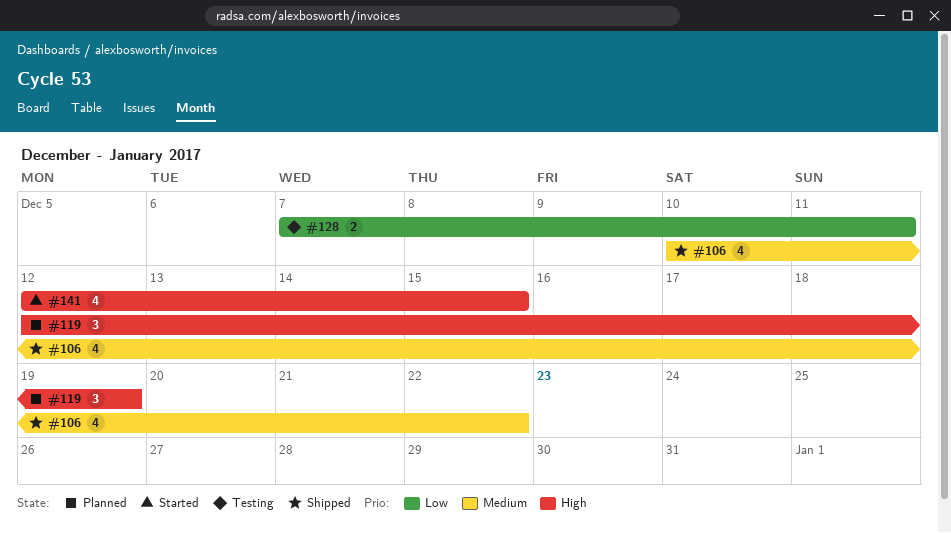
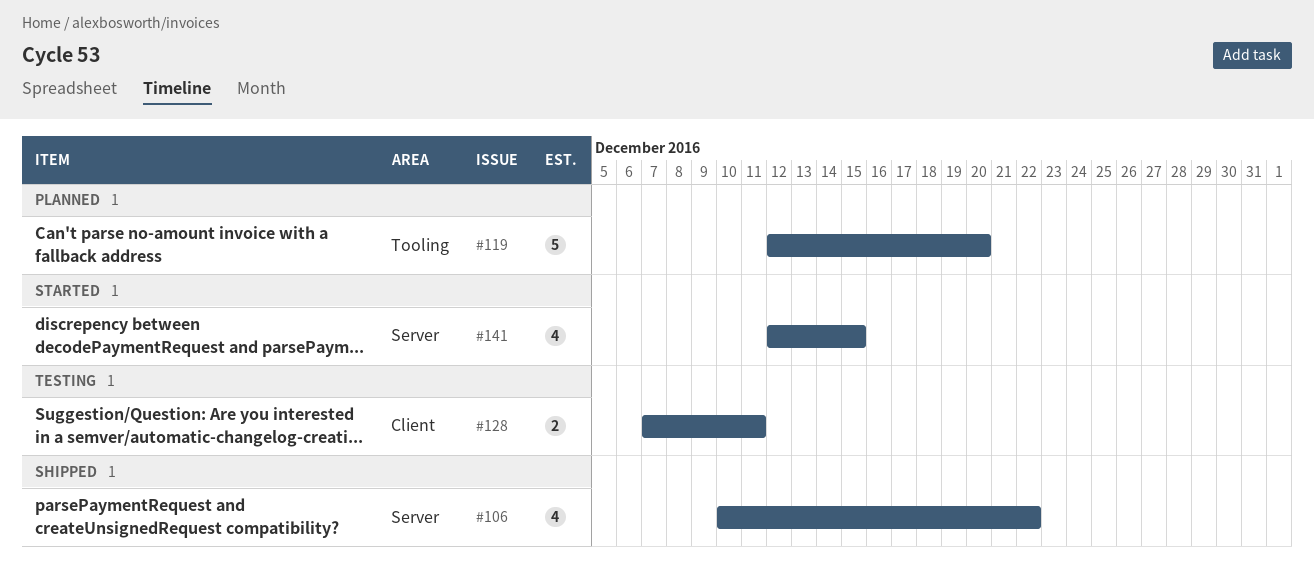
#119, estimate: 3 -> 5
#119, due: Dec 19 -> Dec 20

